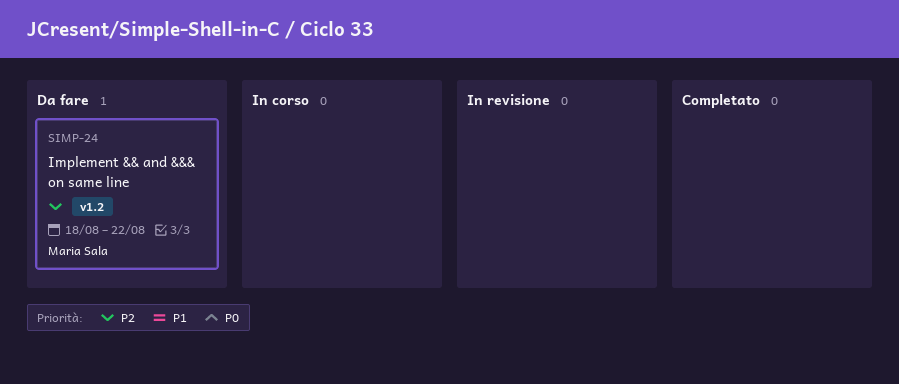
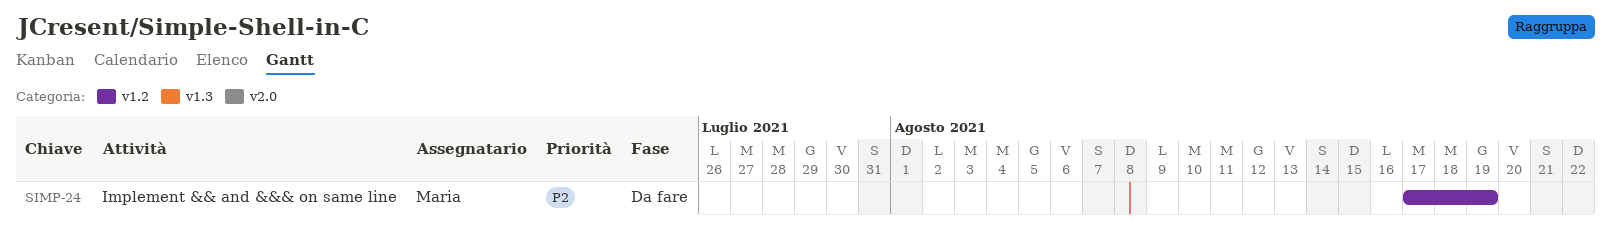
SIMP-24, start: Aug 18 -> Aug 17
SIMP-24, due: Aug 22 -> Aug 19

